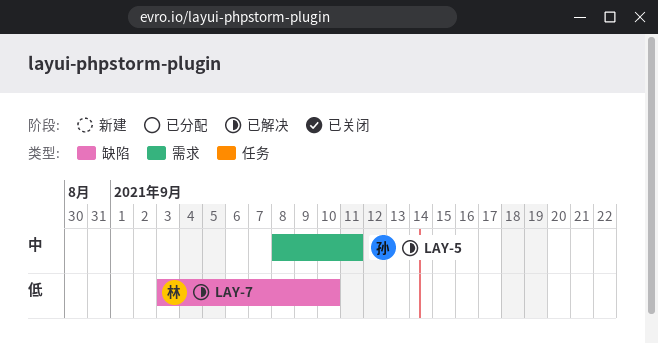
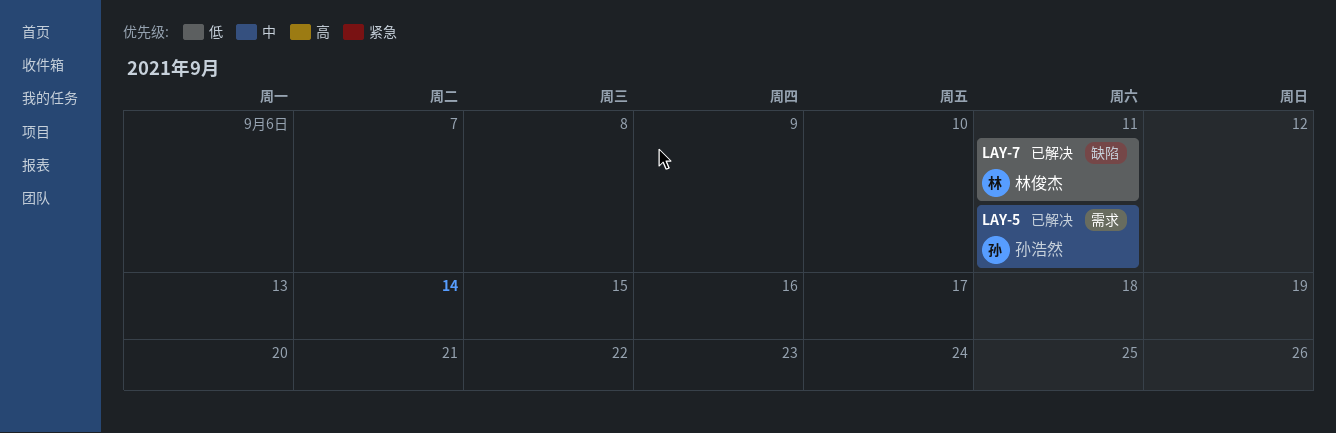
LAY-7, due: Sep 10 -> Sep 11

